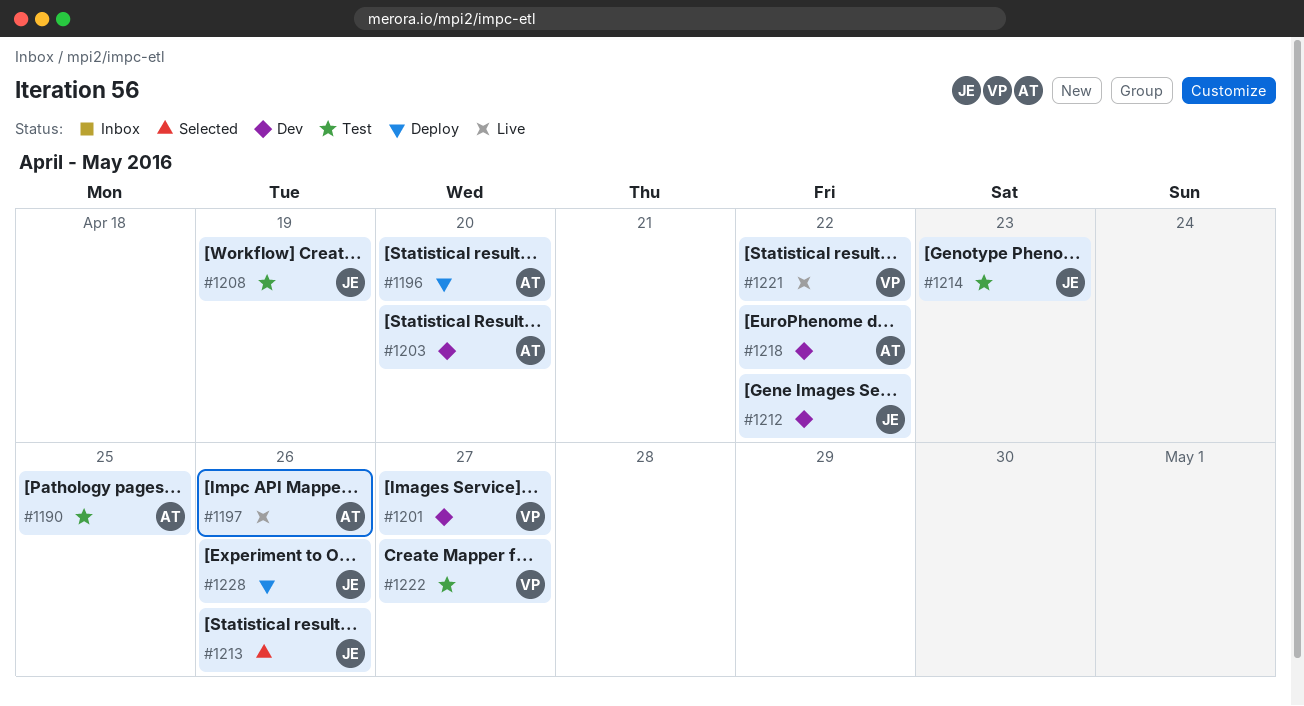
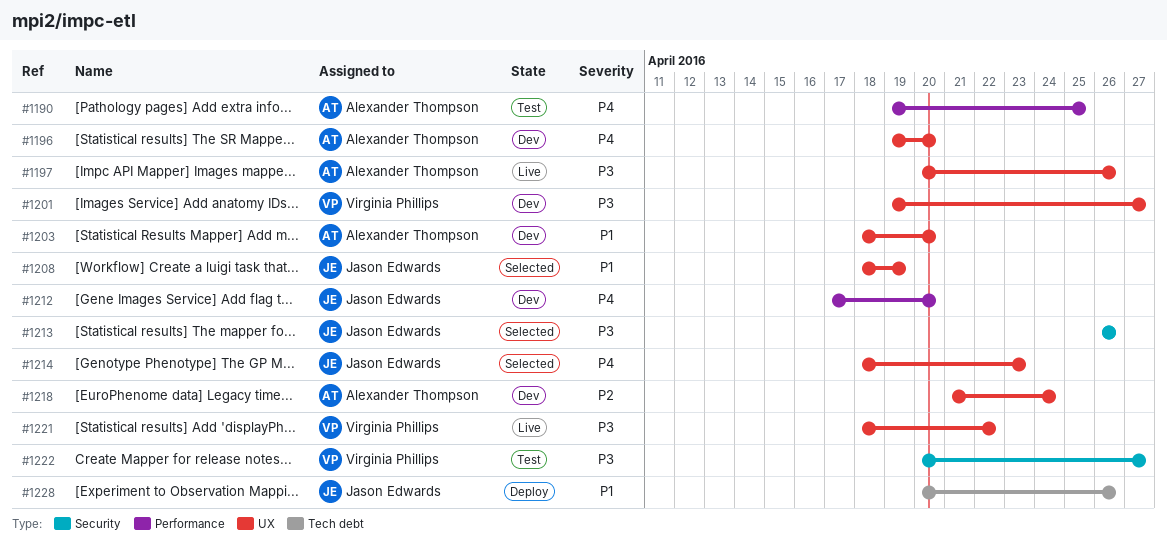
#1196, status: Deploy -> Dev
#1208, status: Test -> Selected
#1212, due: Apr 22 -> Apr 20
#1214, status: Test -> Selected
#1218, due: Apr 22 -> Apr 24

